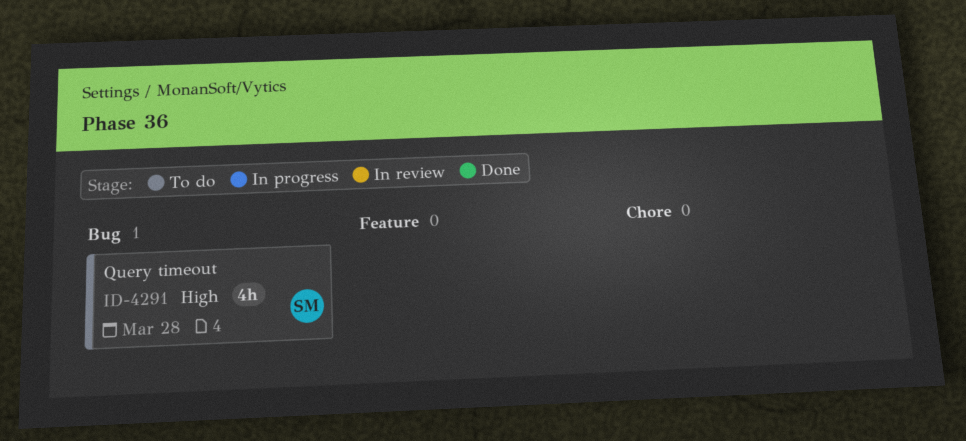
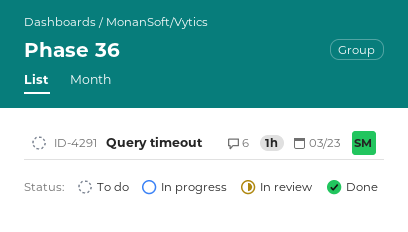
ID-4291, estimate: 4h -> 1h
ID-4291, due: Mar 28 -> Mar 23

